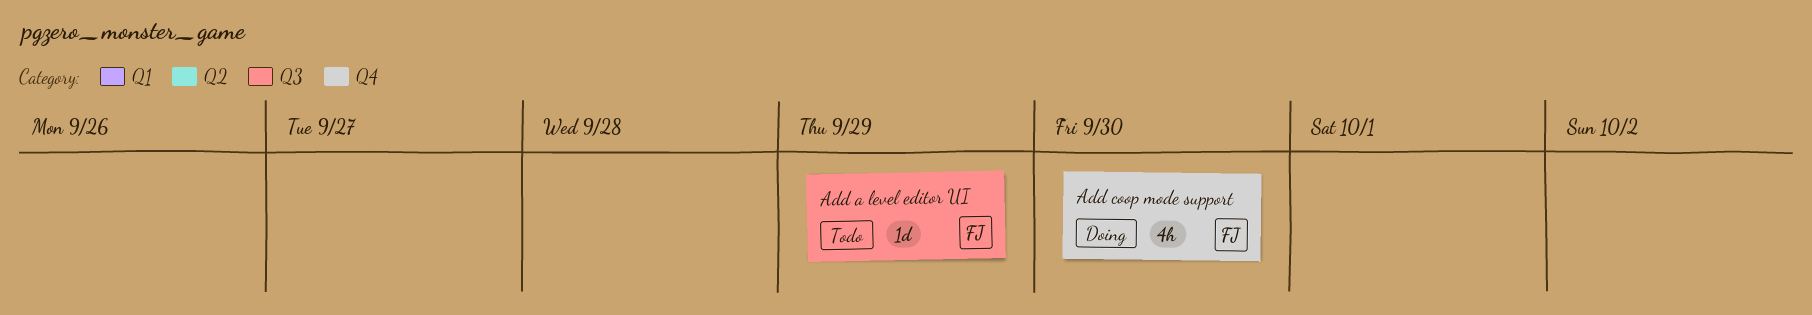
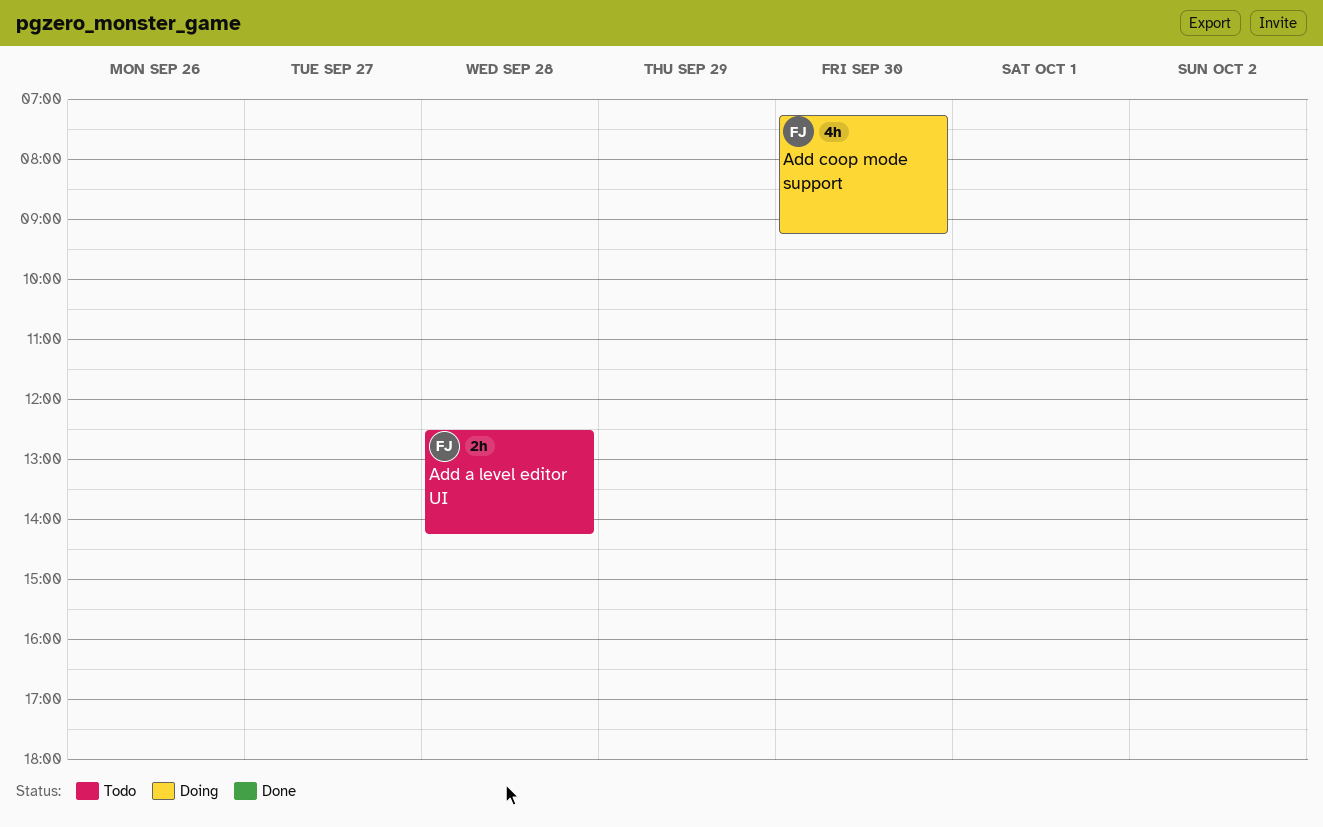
Add a level editor UI, estimate: 1d -> 2h
Add a level editor UI, day: Sep 29 -> Sep 28

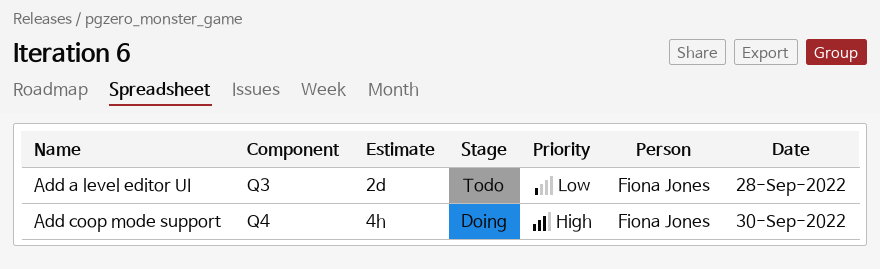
Add a level editor UI, estimate: 2h -> 2d

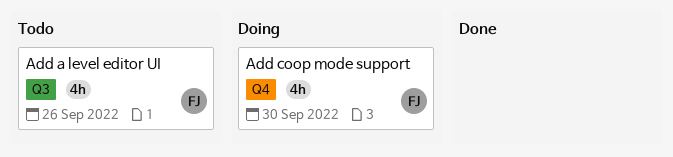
Add a level editor UI, estimate: 2d -> 4h
Add a level editor UI, day: Sep 28 -> Sep 26

